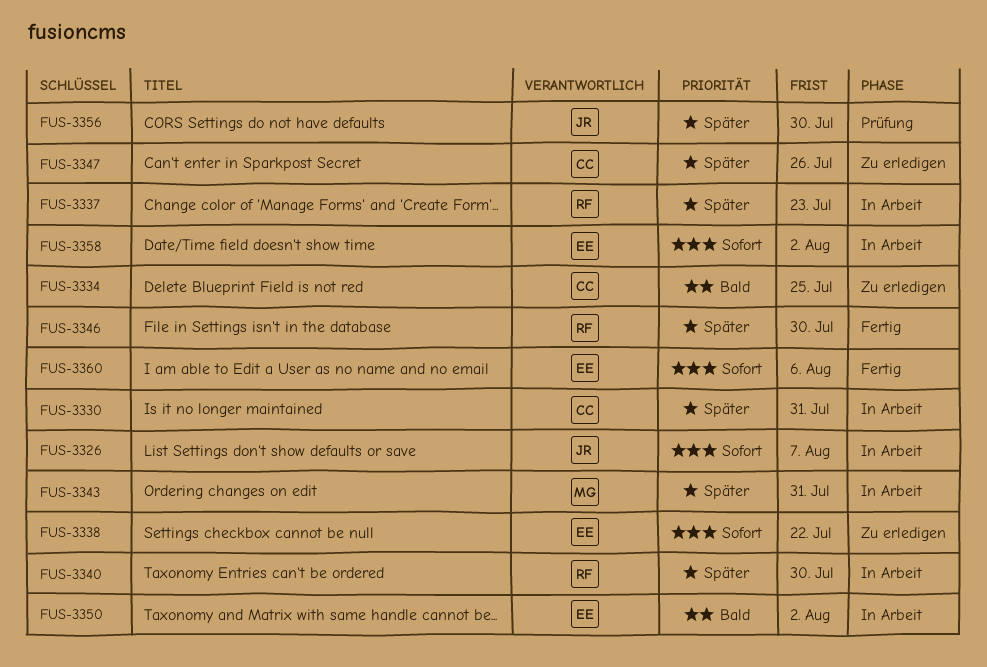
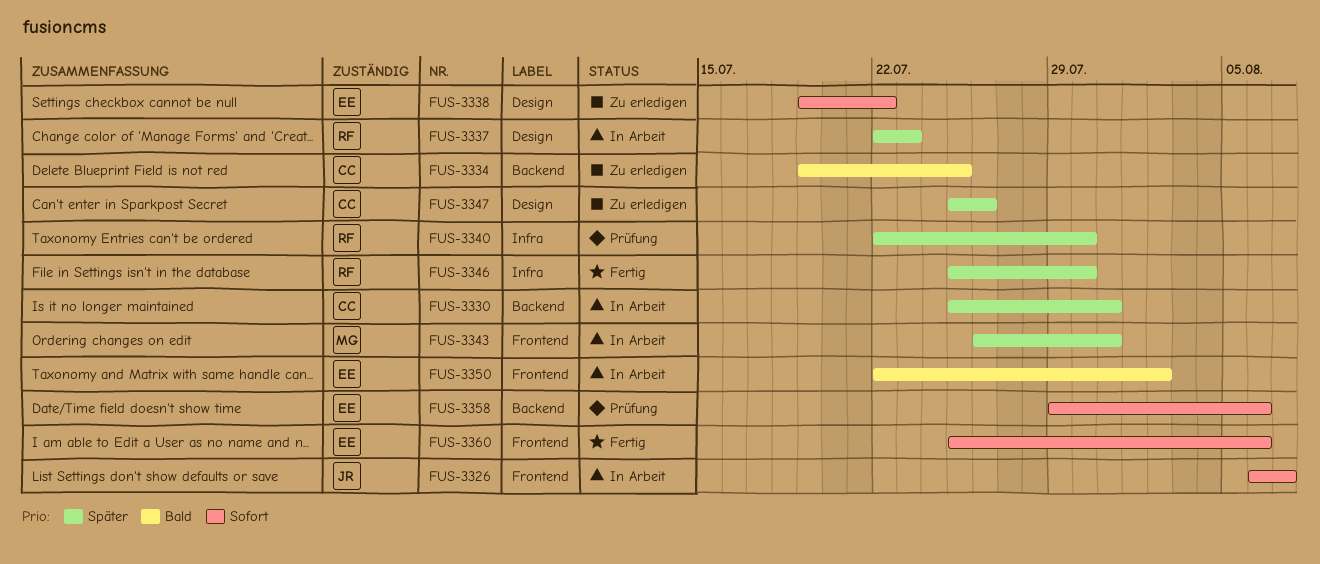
FUS-3340, status: In Arbeit -> Prüfung
FUS-3356: present -> none
FUS-3358, status: In Arbeit -> Prüfung
FUS-3358, due: Aug 2 -> Aug 6

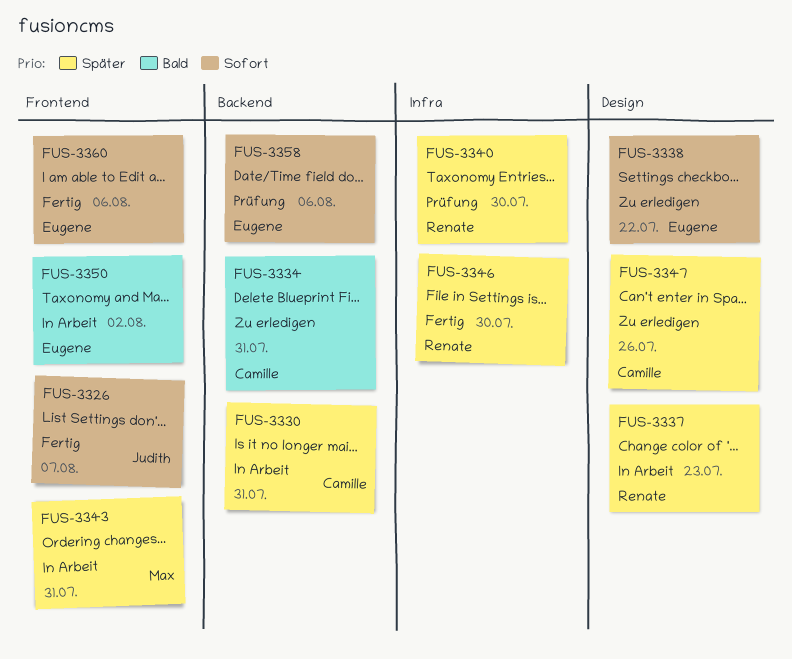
FUS-3326, status: In Arbeit -> Fertig
FUS-3334, due: Jul 25 -> Jul 31

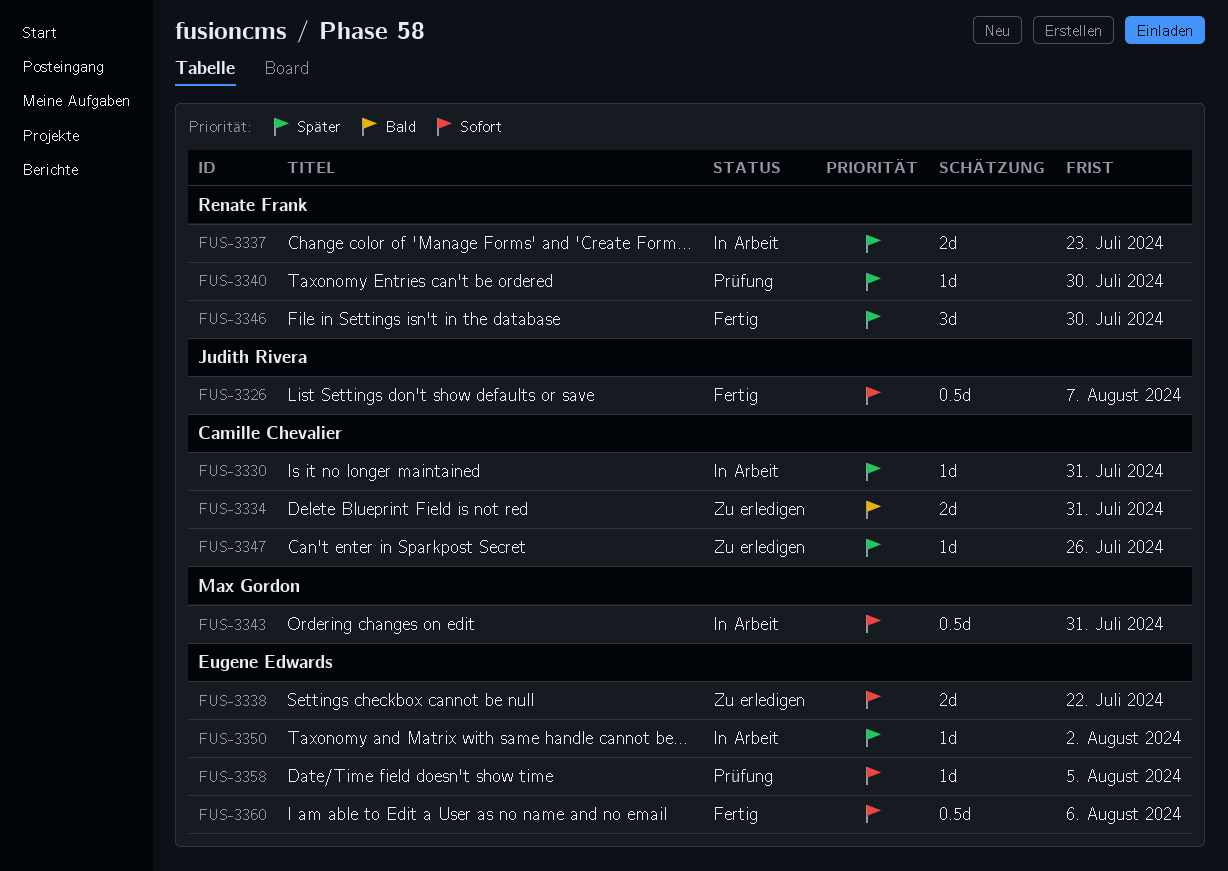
FUS-3343, priority: Später -> Sofort
FUS-3350, priority: Bald -> Später
FUS-3358, due: Aug 6 -> Aug 5

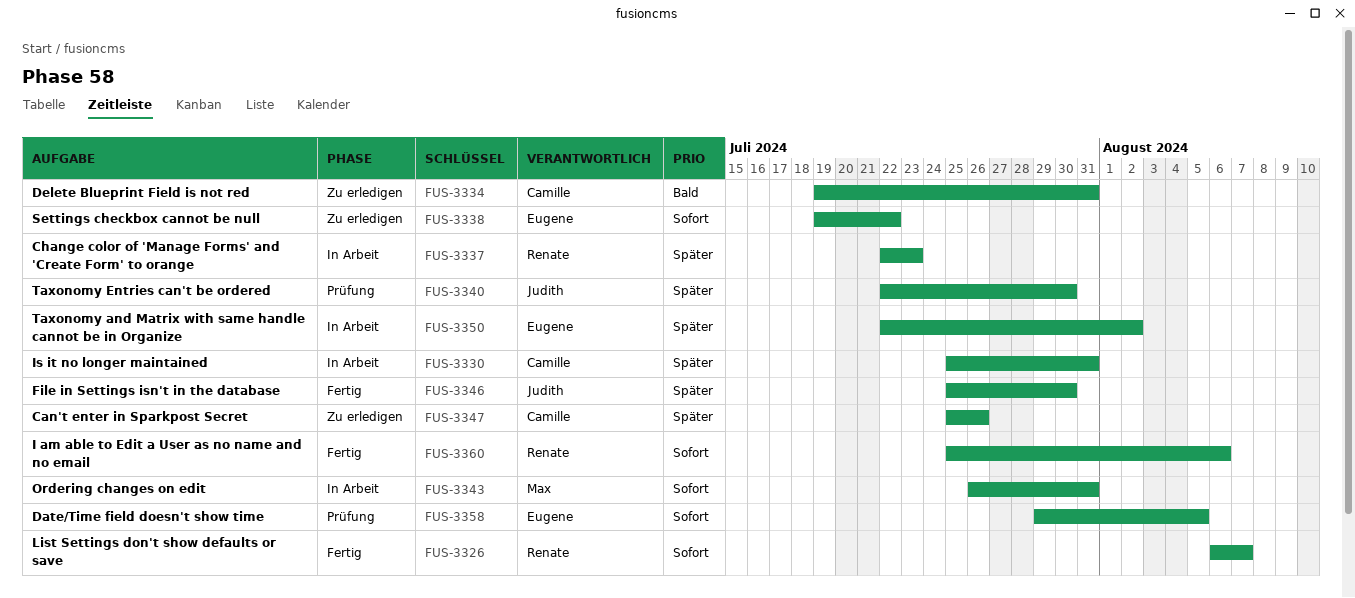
FUS-3326, owner: Judith Rivera -> Renate Frank
FUS-3340, owner: Renate Frank -> Judith Rivera
FUS-3346, owner: Renate Frank -> Judith Rivera
FUS-3360, owner: Eugene Edwards -> Renate Frank

